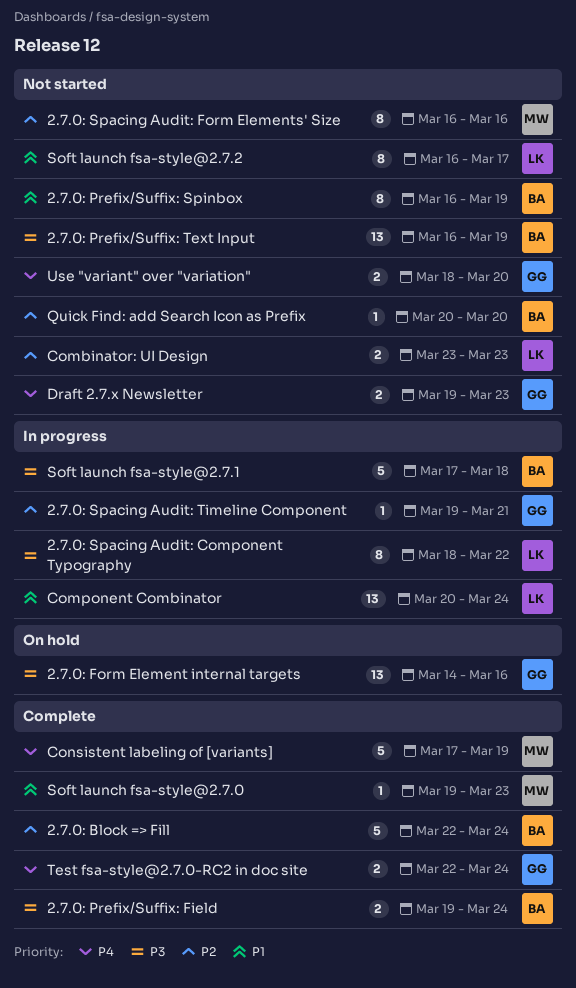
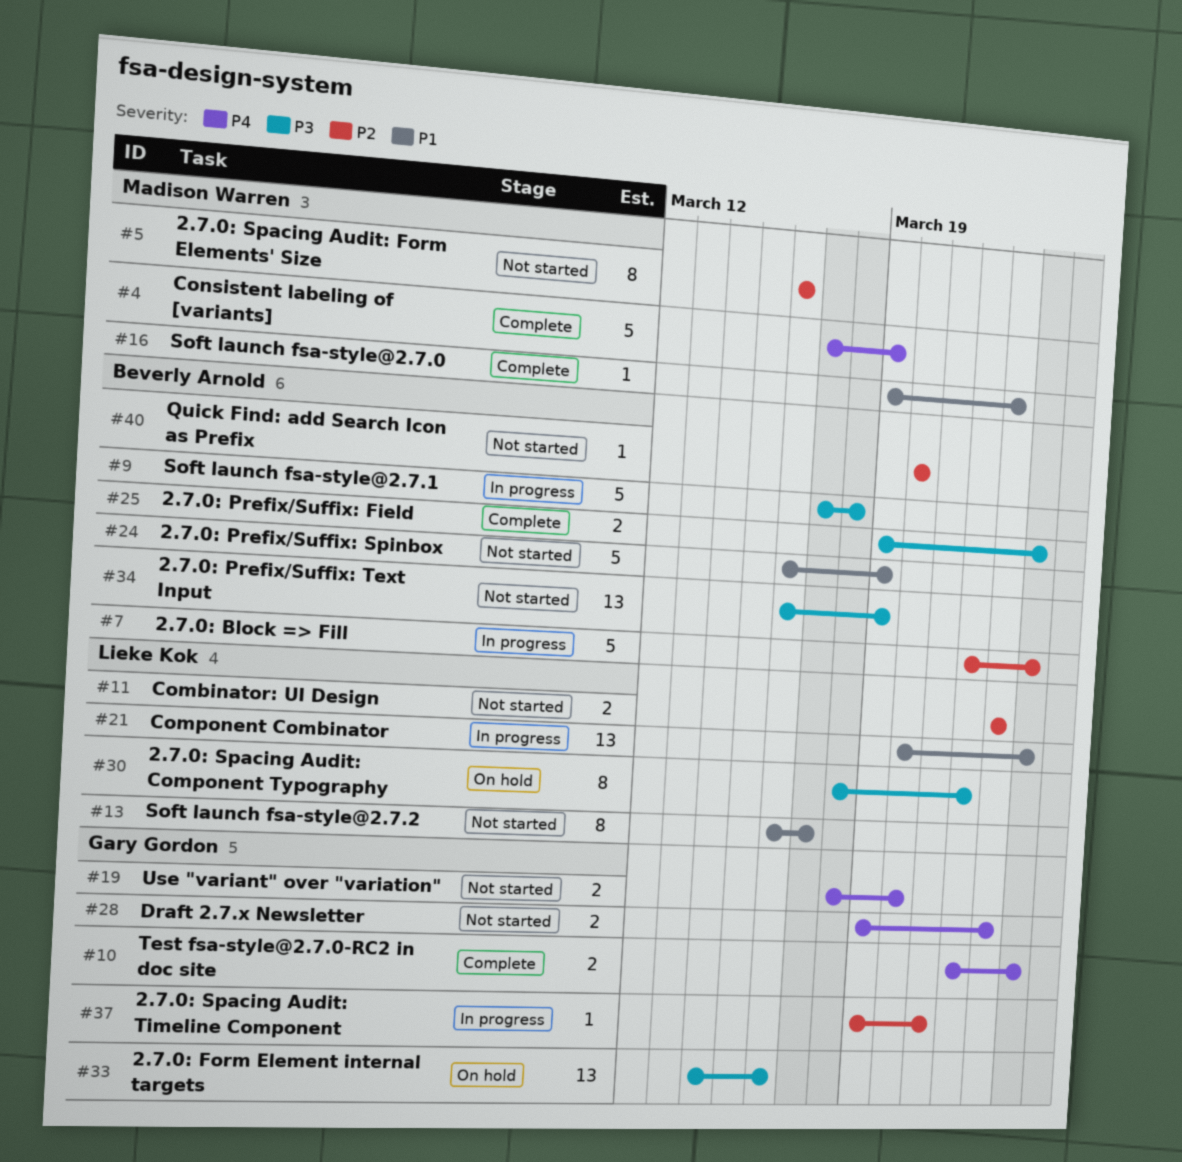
2.7.0: Block => Fill, status: Complete -> In progress
2.7.0: Prefix/Suffix: Spinbox, estimate: 8 -> 5
2.7.0: Spacing Audit: Component Typography, status: In progress -> On hold

